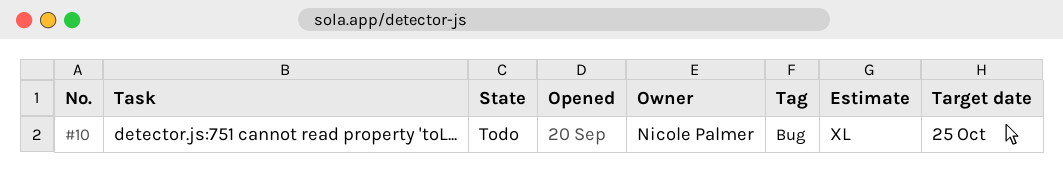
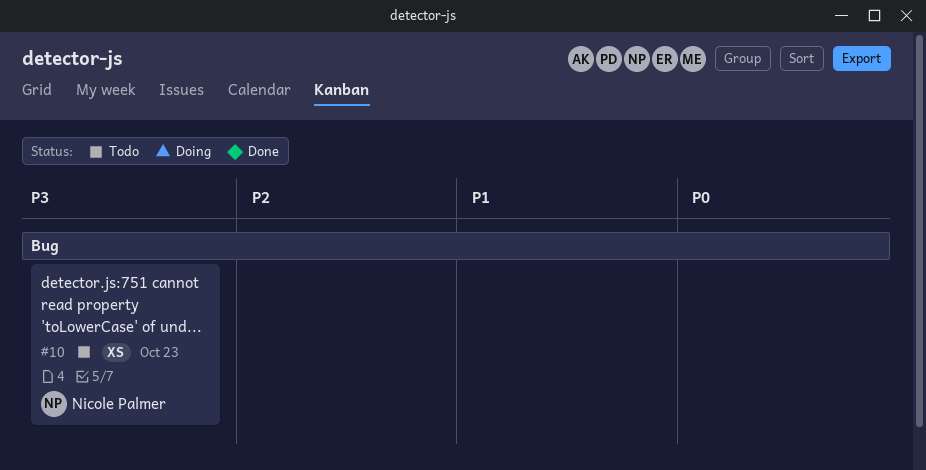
#10, estimate: XL -> XS
#10, due: Oct 25 -> Oct 23

